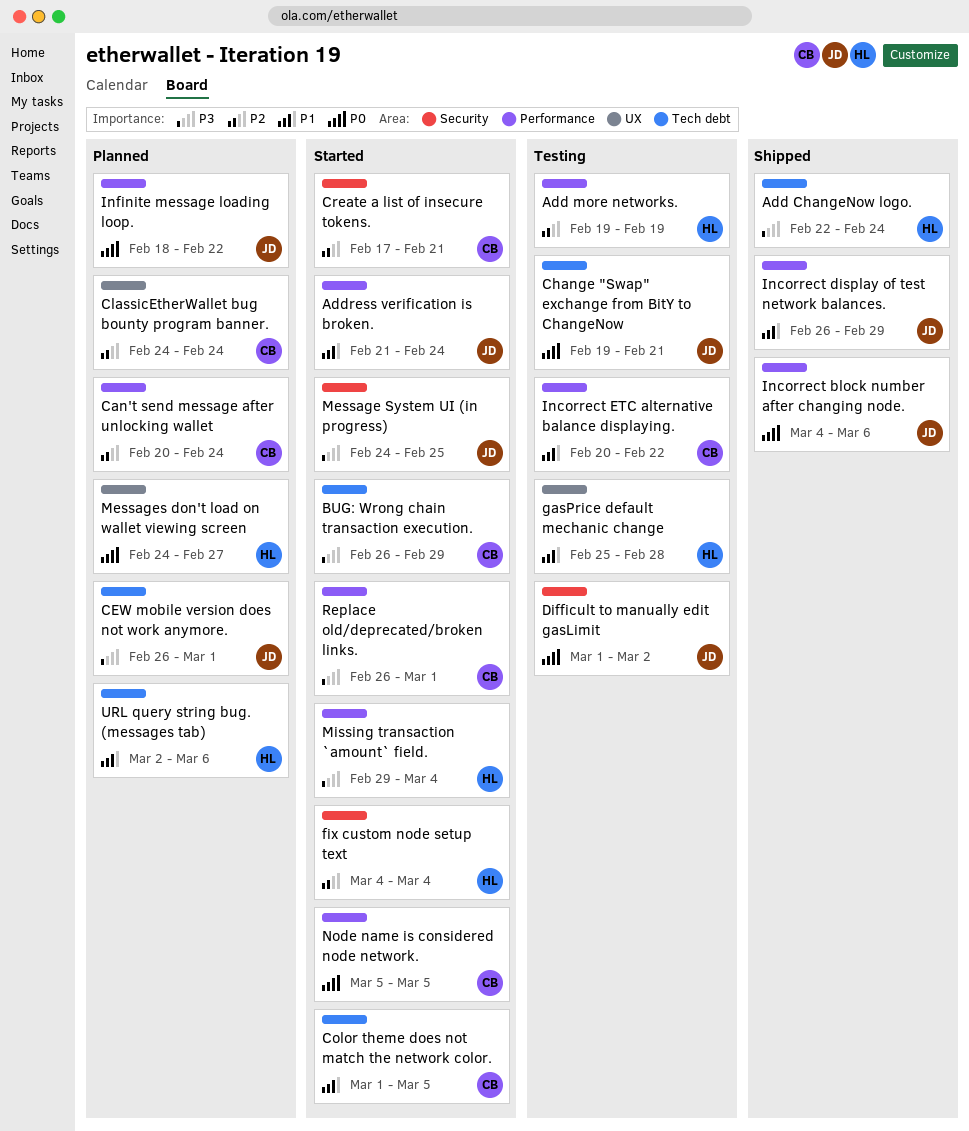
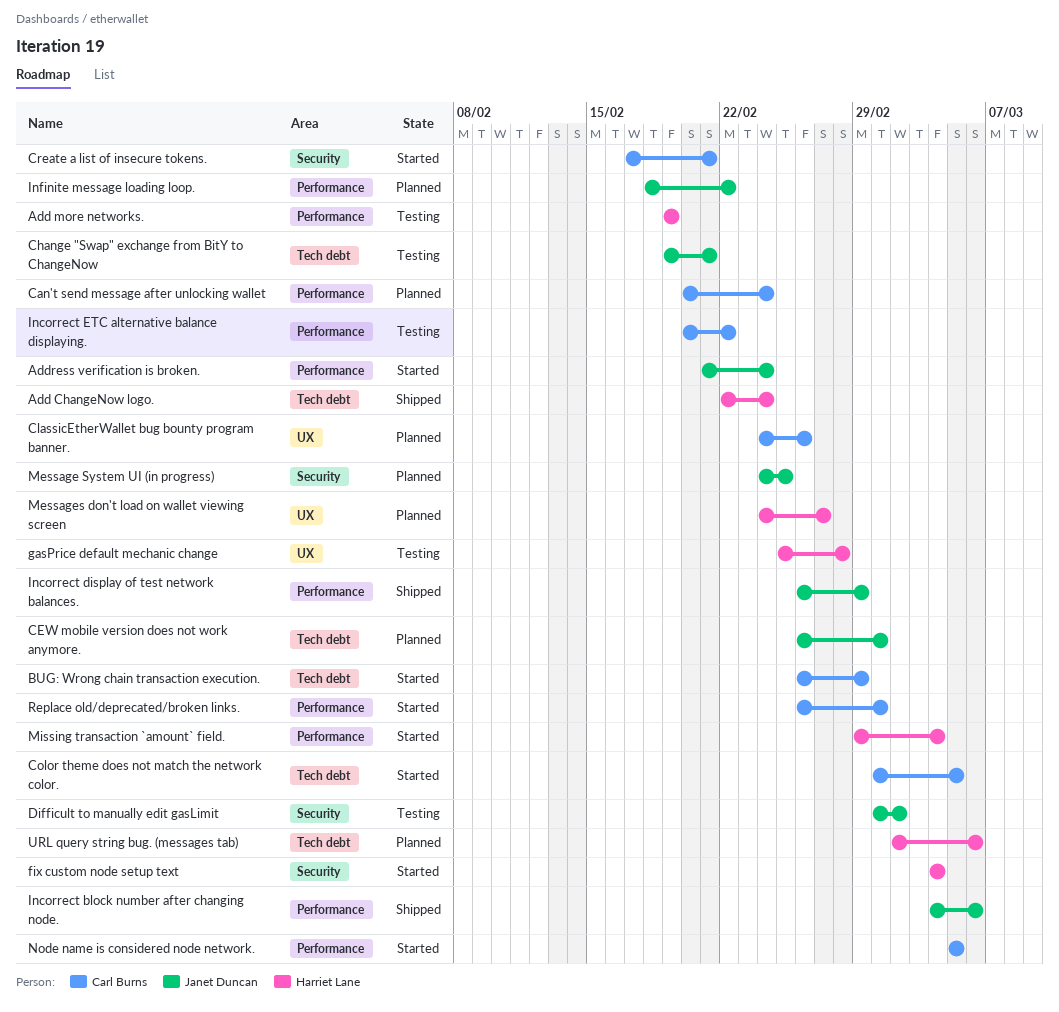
ClassicEtherWallet bug bounty program banner., due: Feb 24 -> Feb 26
Message System UI (in progress), status: Started -> Planned

